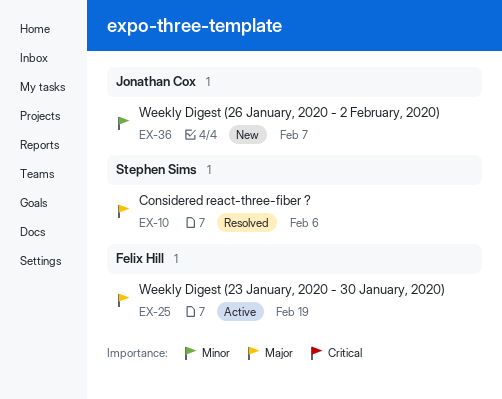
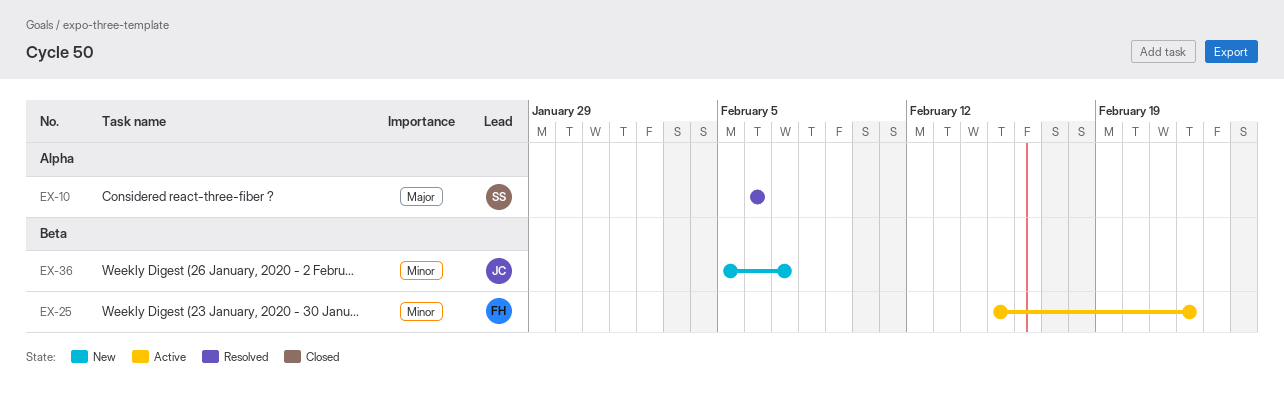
EX-25, priority: Major -> Minor
EX-25, due: Feb 19 -> Feb 22

